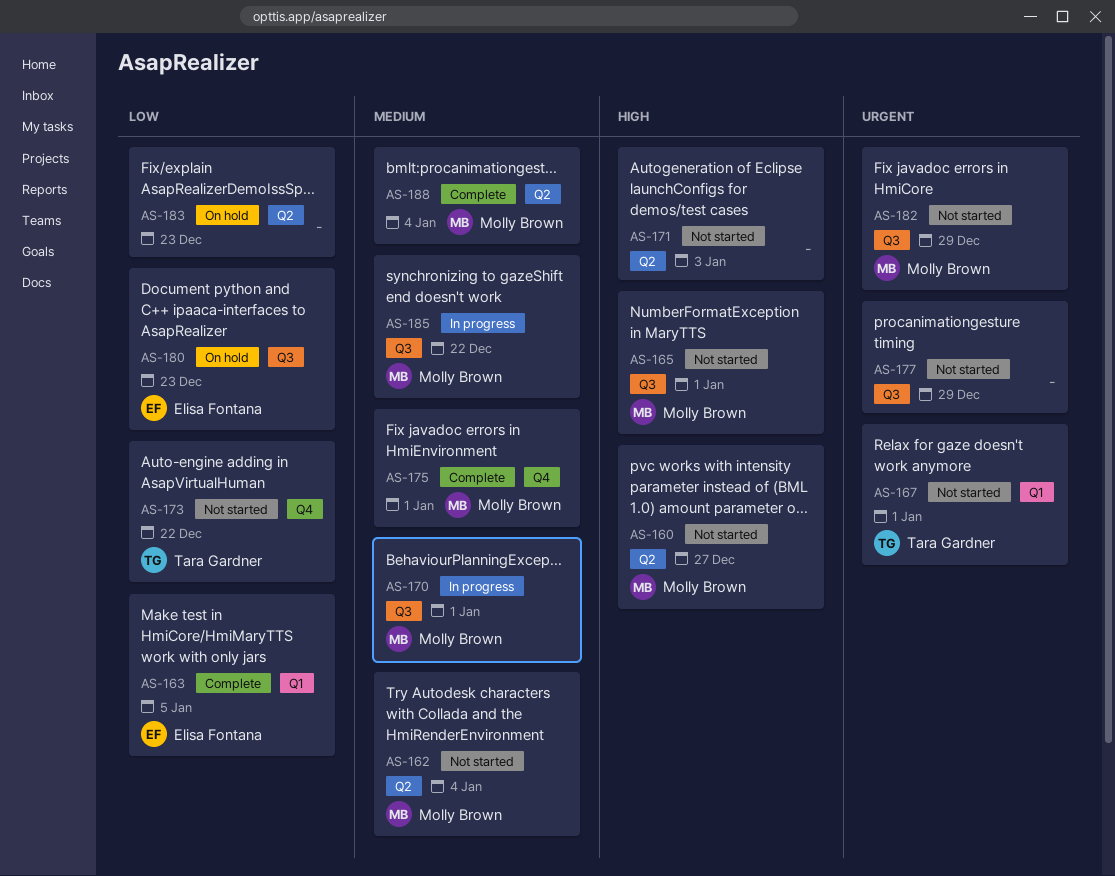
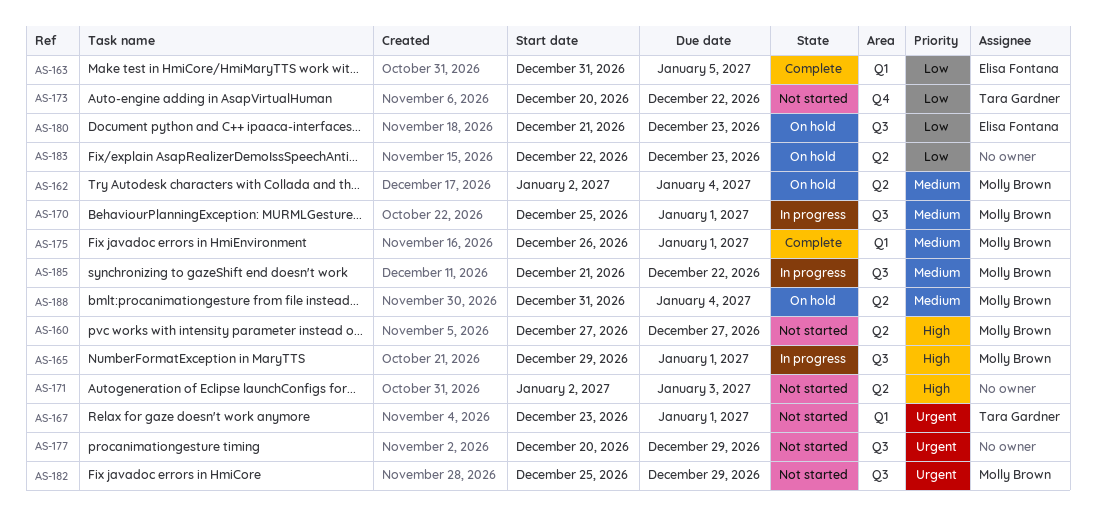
AS-162, status: Not started -> On hold
AS-165, status: Not started -> In progress
AS-175, label: Q4 -> Q1
AS-188, status: Complete -> On hold

